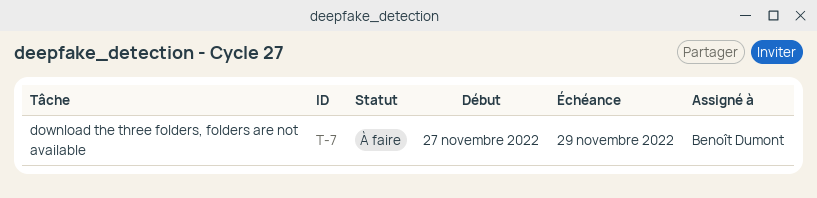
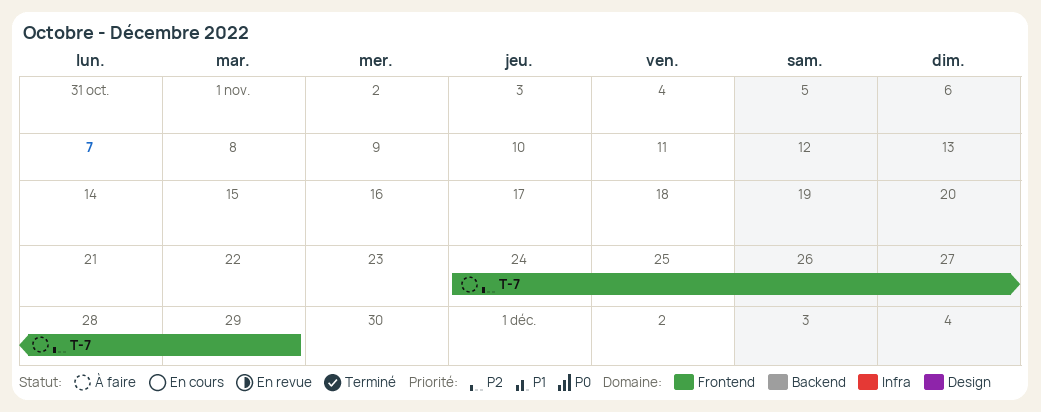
T-7, start: Nov 27 -> Nov 24

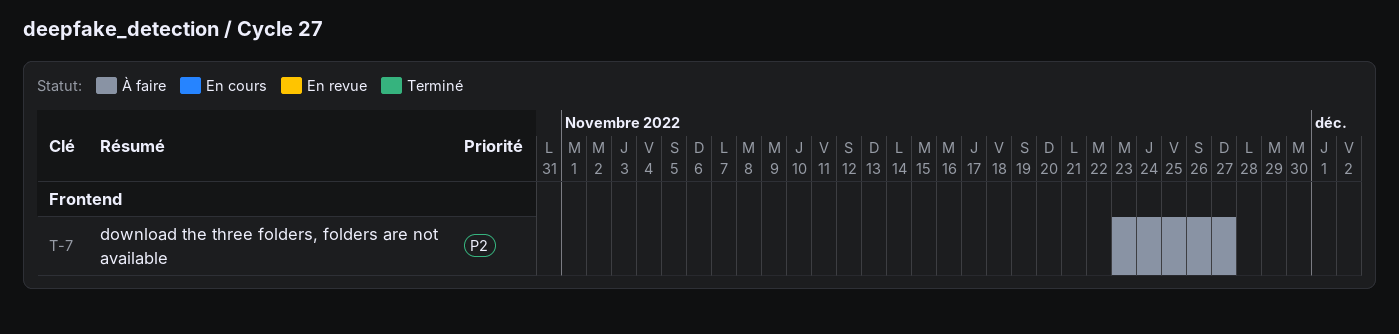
T-7, start: Nov 24 -> Nov 23
T-7, due: Nov 29 -> Nov 27

